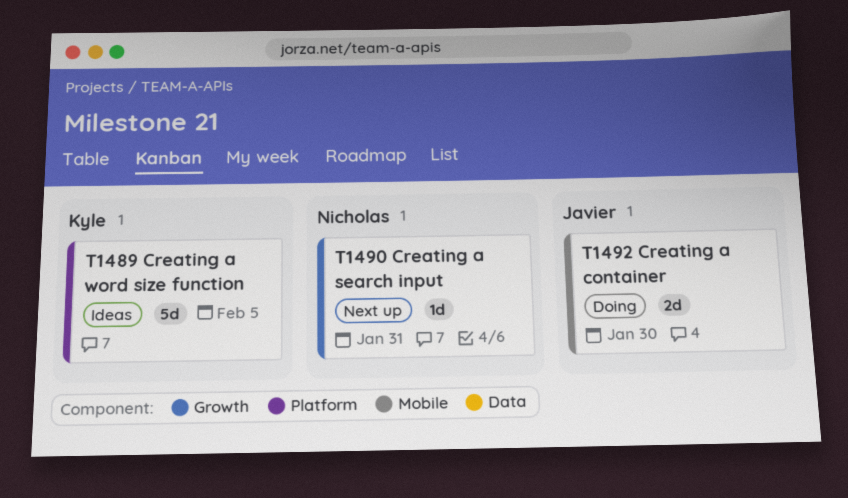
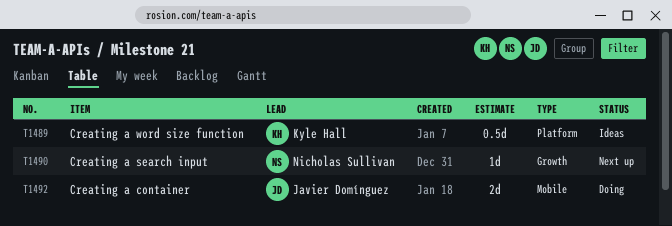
T1489, estimate: 5d -> 0.5d

